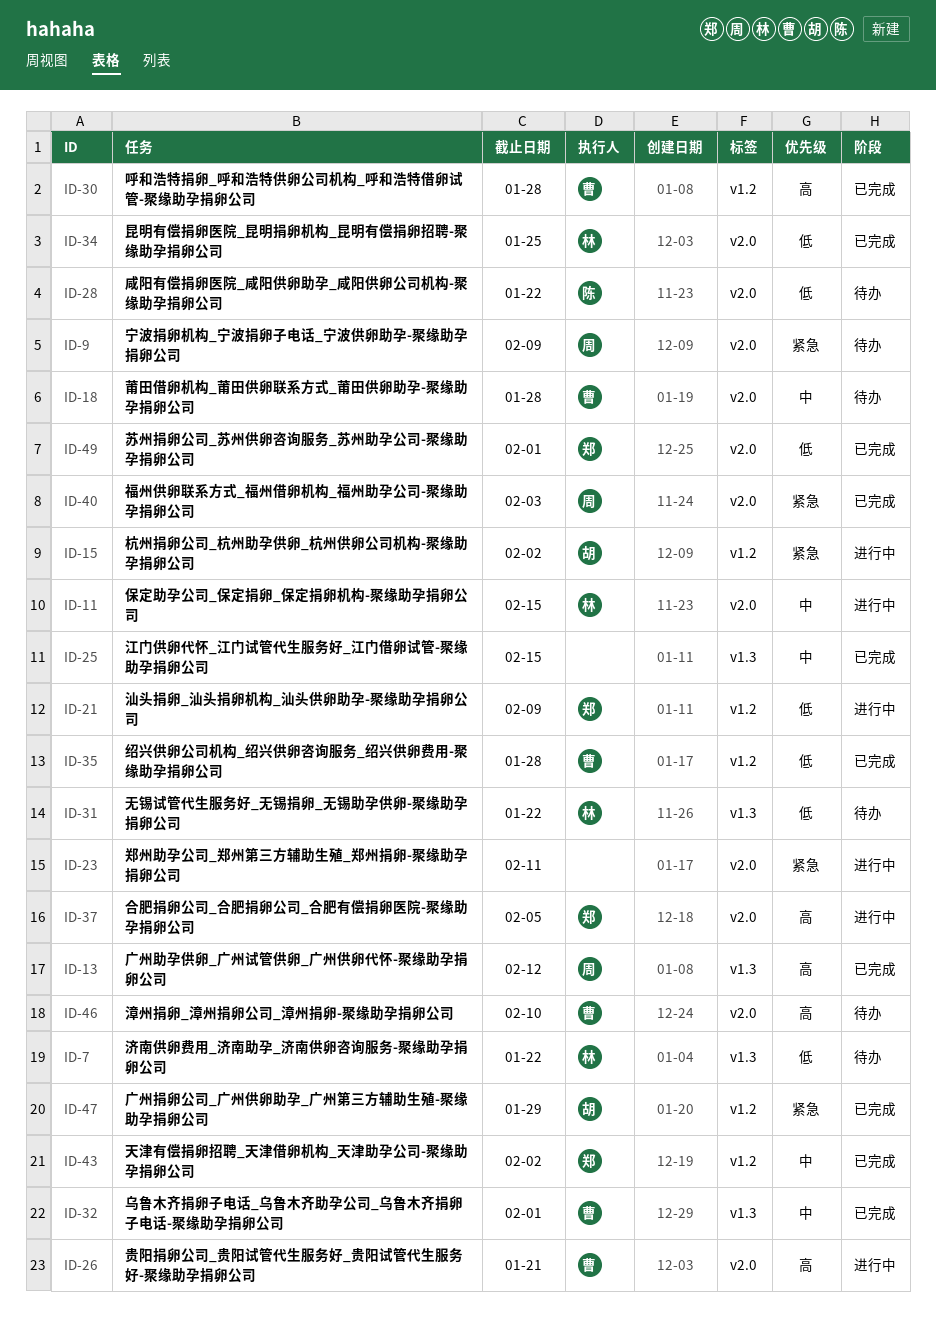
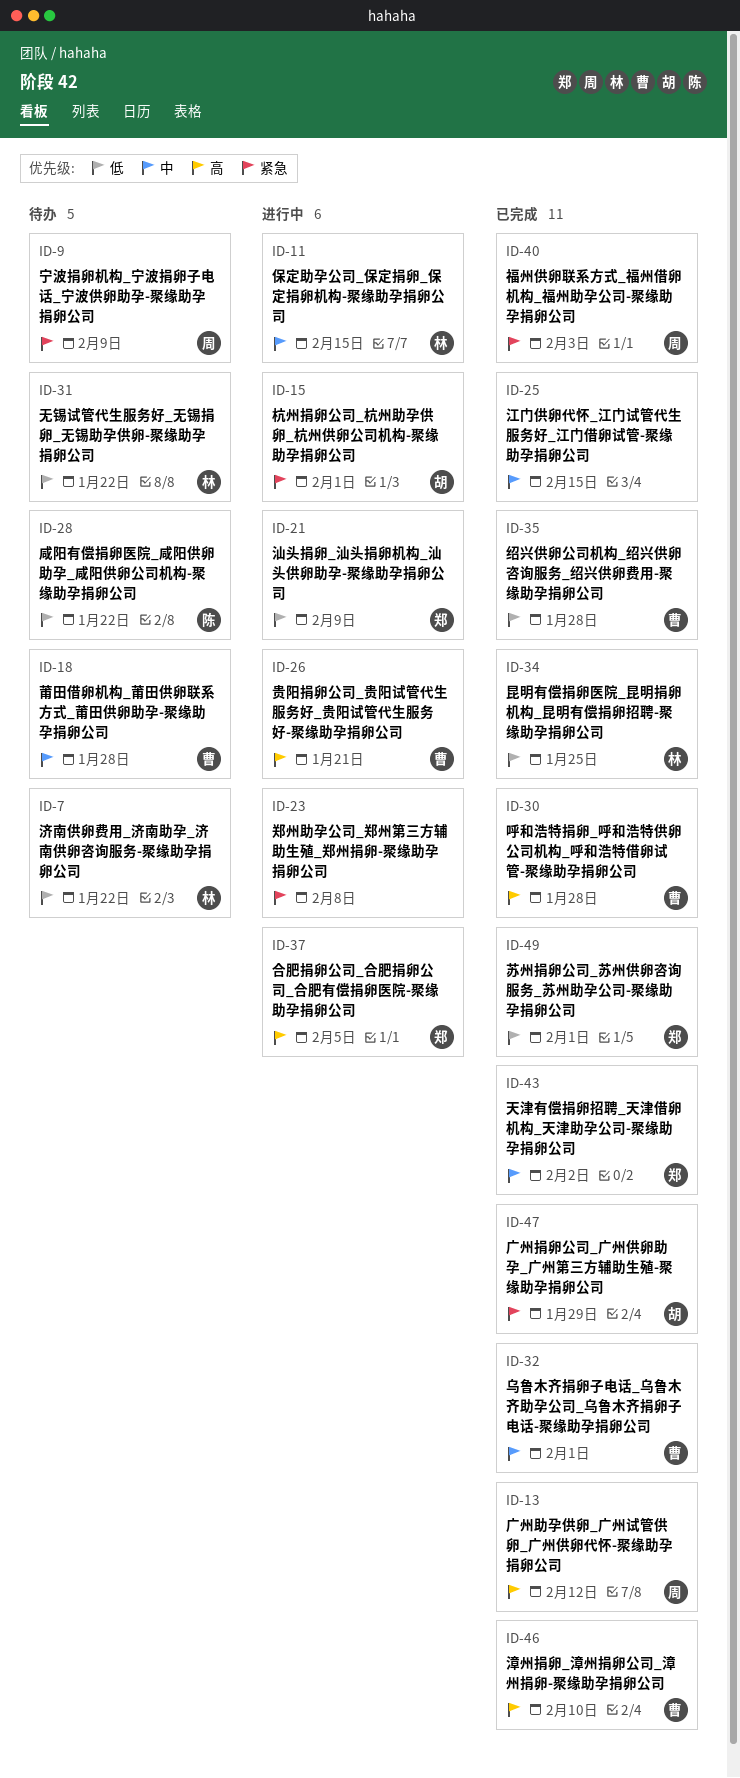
ID-15, due: Feb 2 -> Feb 1
ID-23, due: Feb 11 -> Feb 8
ID-46, status: 待办 -> 已完成

